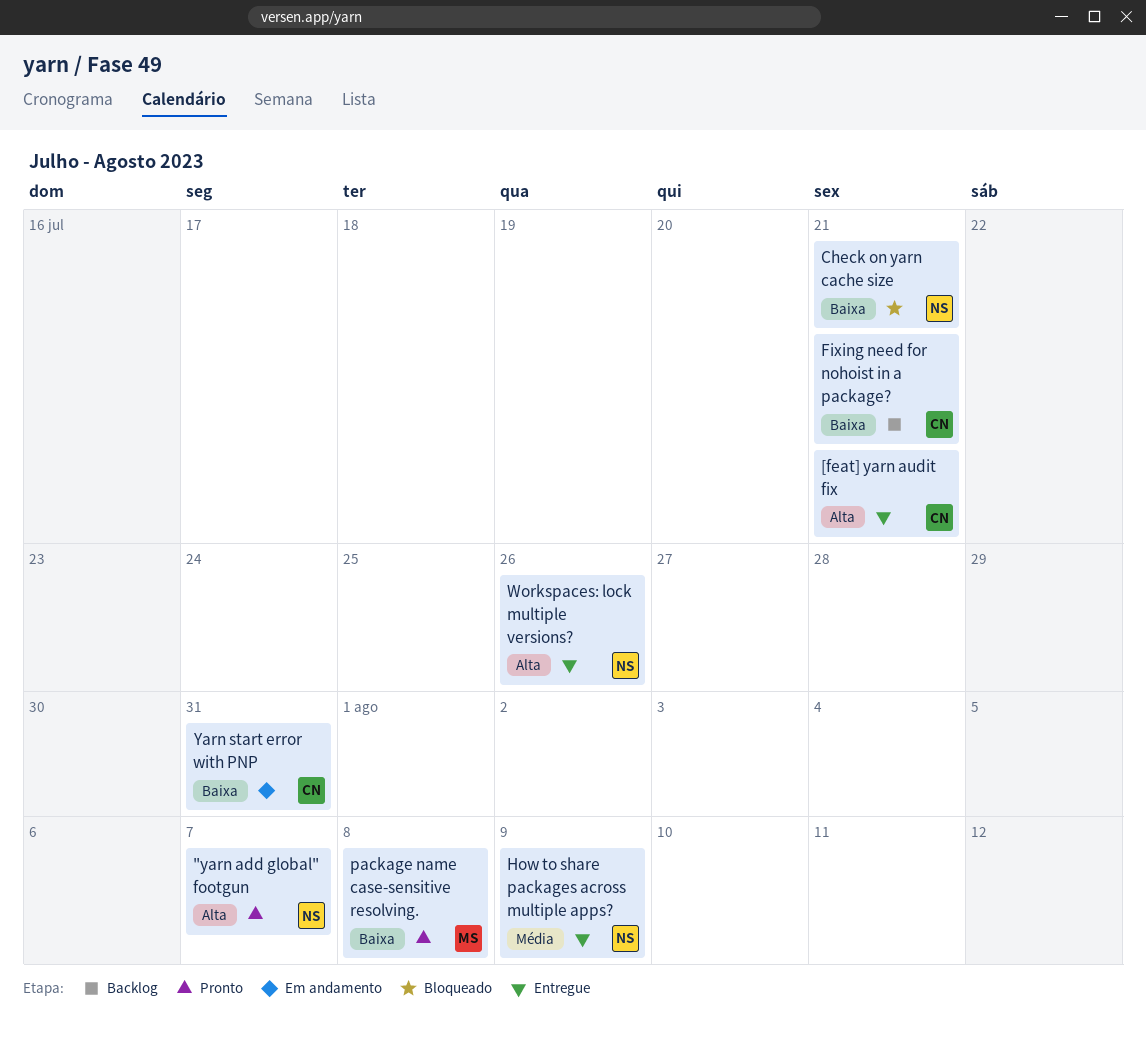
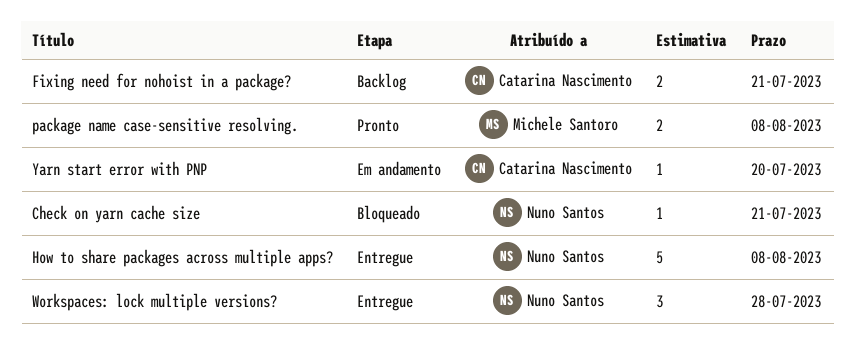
"yarn add global" footgun: present -> none
[feat] yarn audit fix: present -> none
How to share packages across multiple apps?, due: Aug 9 -> Aug 8
Workspaces: lock multiple versions?, due: Jul 26 -> Jul 28
Yarn start error with PNP, due: Jul 31 -> Jul 20

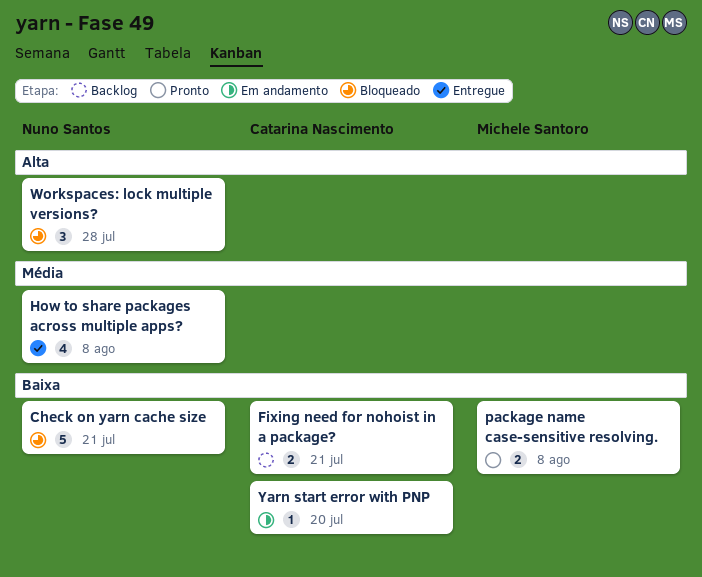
Check on yarn cache size, estimate: 1 -> 5
How to share packages across multiple apps?, estimate: 5 -> 4
Workspaces: lock multiple versions?, status: Entregue -> Bloqueado

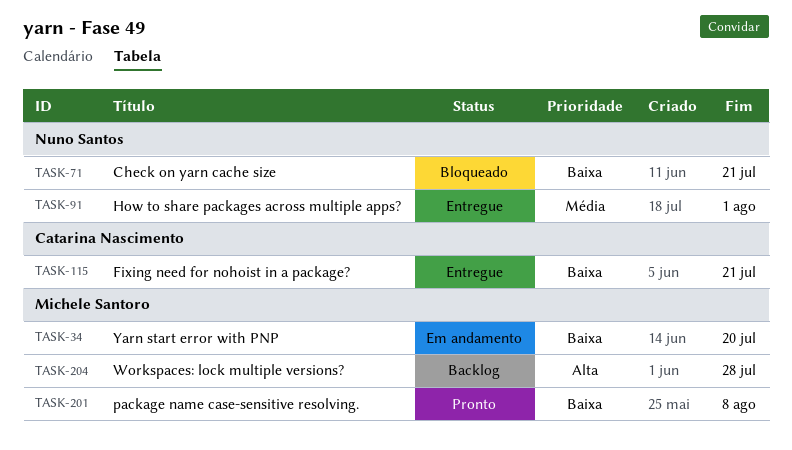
Fixing need for nohoist in a package?, status: Backlog -> Entregue
How to share packages across multiple apps?, due: Aug 8 -> Aug 1
Workspaces: lock multiple versions?, status: Bloqueado -> Backlog
Workspaces: lock multiple versions?, owner: Nuno Santos -> Michele Santoro
Yarn start error with PNP, owner: Catarina Nascimento -> Michele Santoro

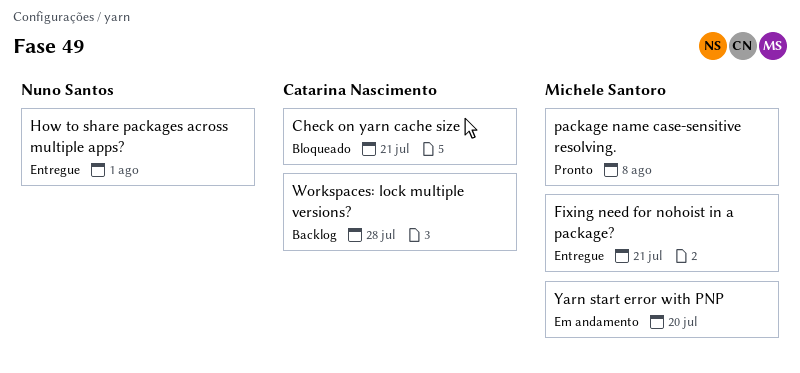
Check on yarn cache size, owner: Nuno Santos -> Catarina Nascimento
Fixing need for nohoist in a package?, owner: Catarina Nascimento -> Michele Santoro
Workspaces: lock multiple versions?, owner: Michele Santoro -> Catarina Nascimento

